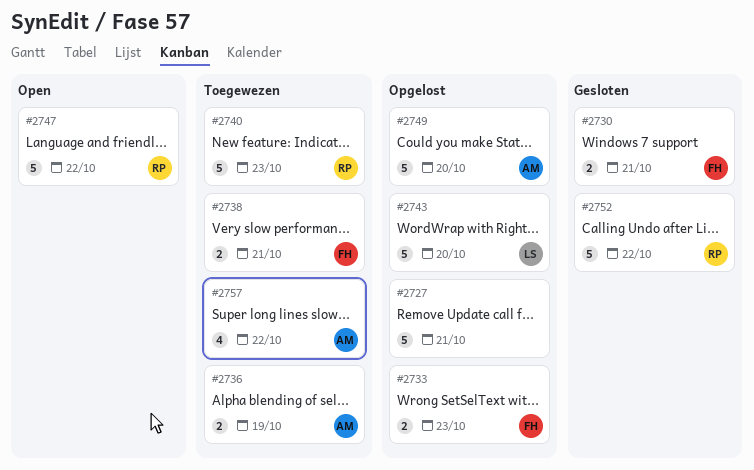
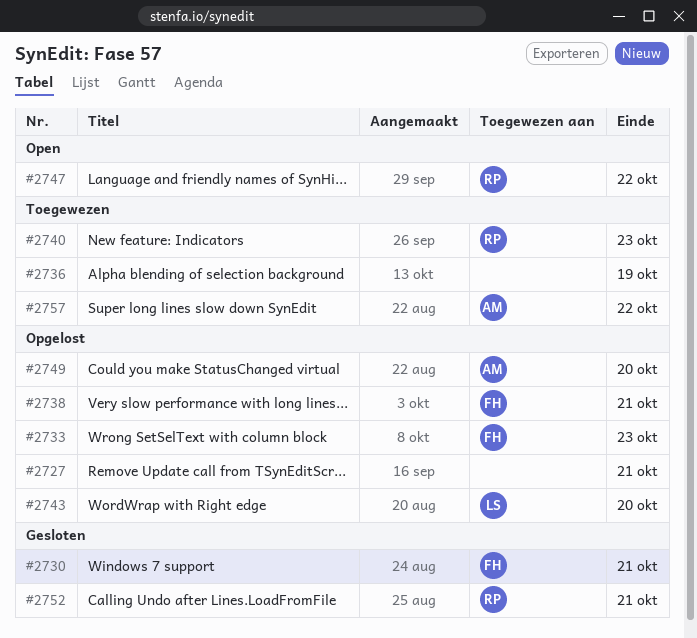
#2736, owner: AM -> none
#2738, status: Toegewezen -> Opgelost
#2752, due: Oct 22 -> Oct 21

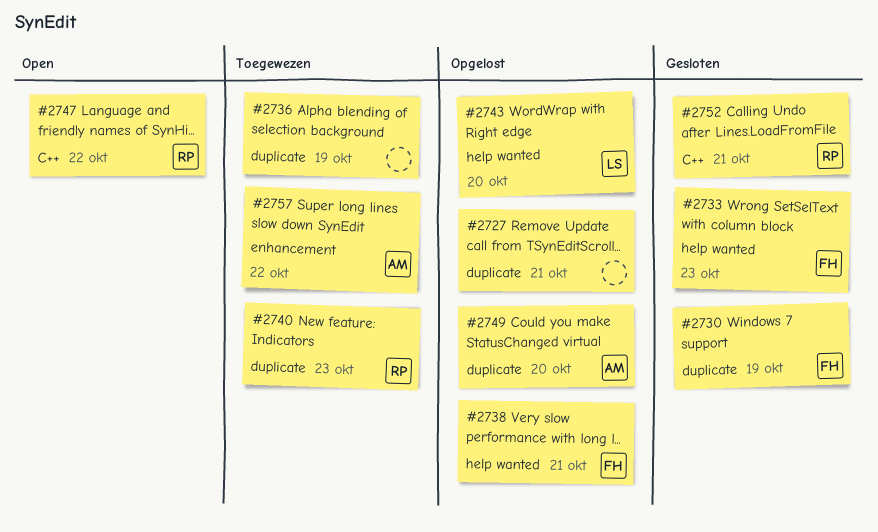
#2730, due: Oct 21 -> Oct 19
#2733, status: Opgelost -> Gesloten

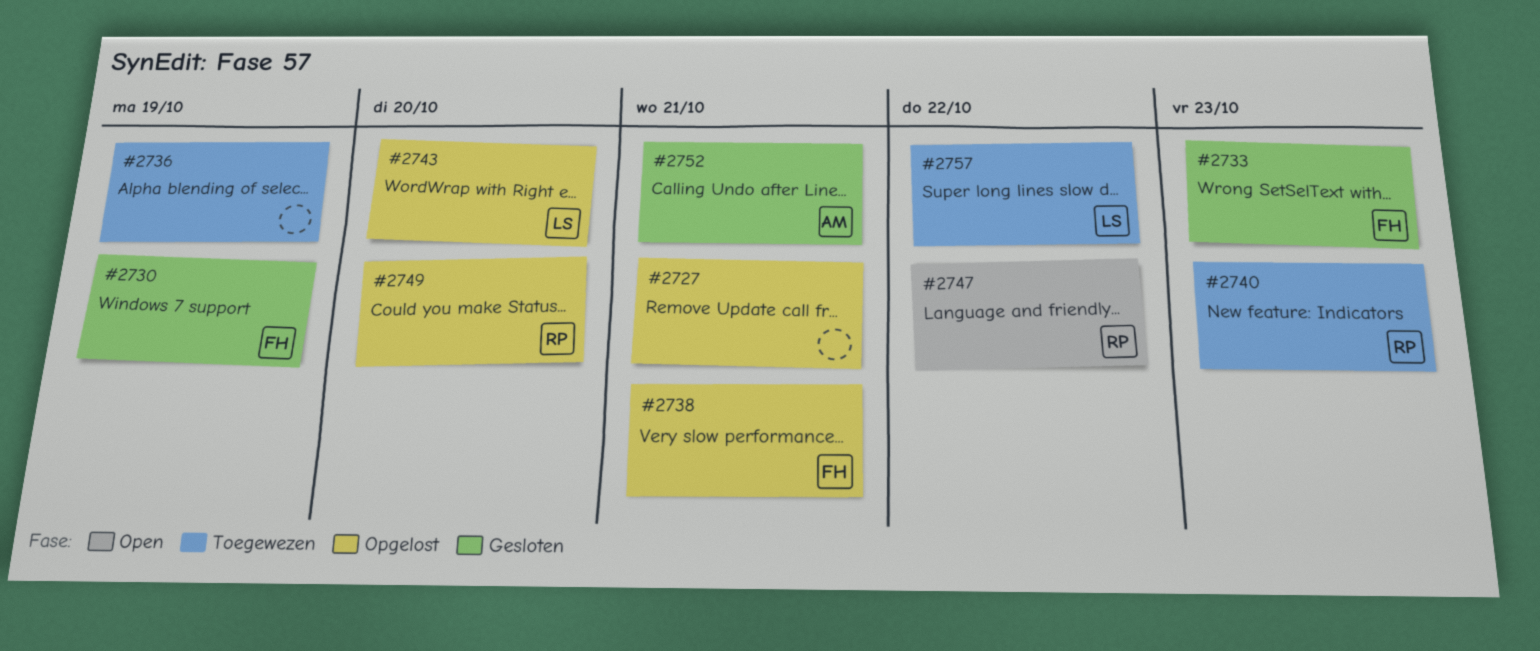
#2749, owner: AM -> RP
#2752, owner: RP -> AM
#2757, owner: AM -> LS

